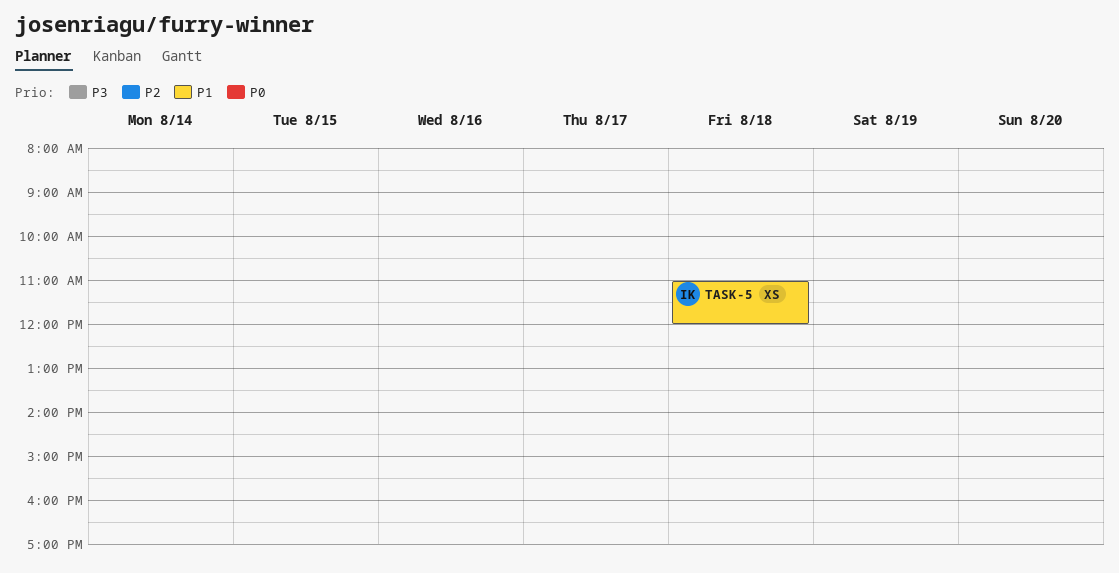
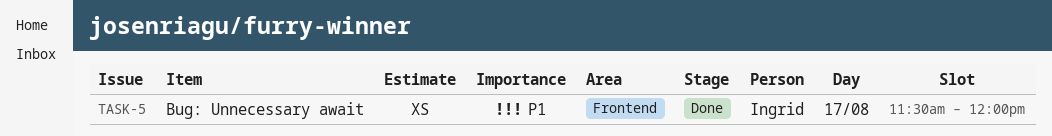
TASK-5, day: Aug 18 -> Aug 17
TASK-5, begins: 11:00 -> 11:30

